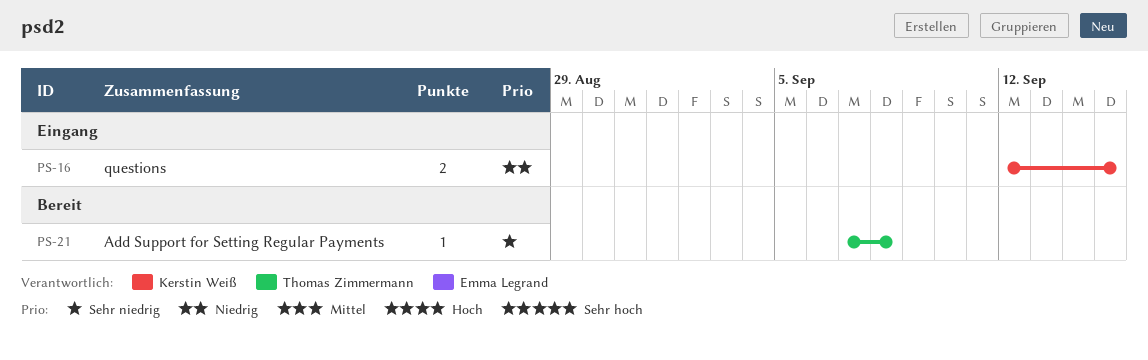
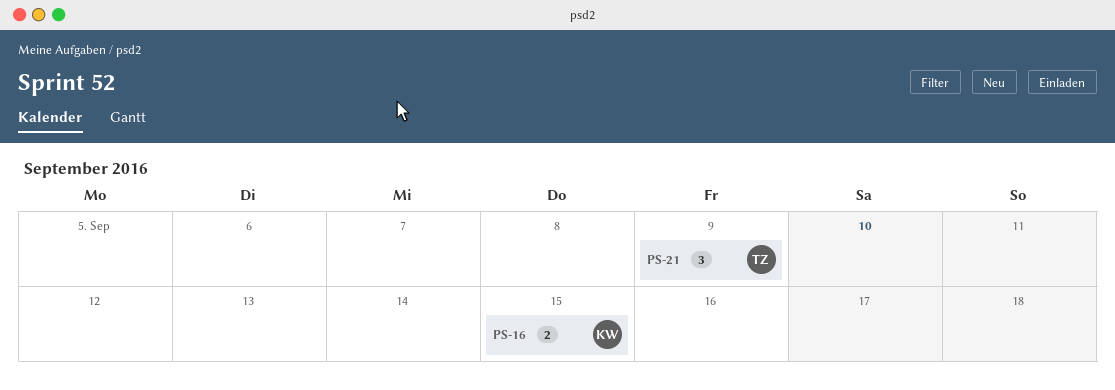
PS-21, estimate: 1 -> 3
PS-21, due: Sep 8 -> Sep 9

